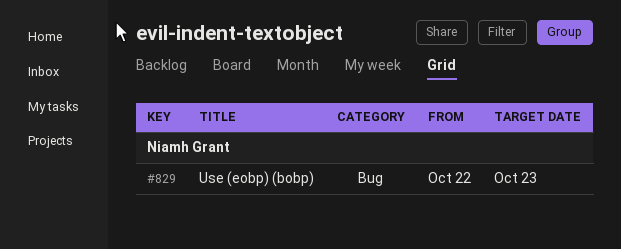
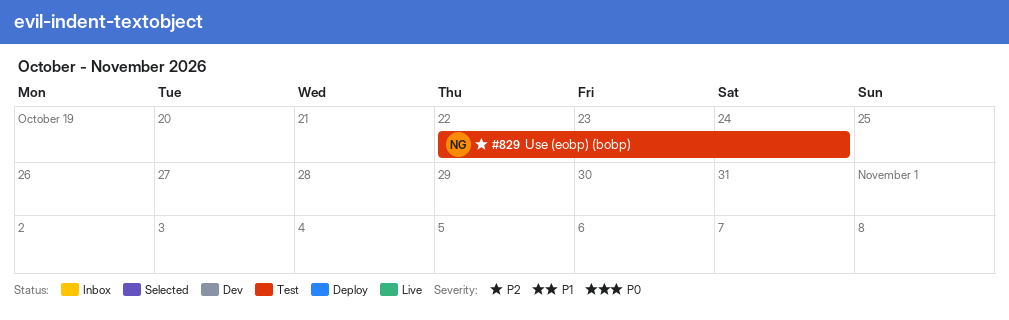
#829, due: Oct 23 -> Oct 24

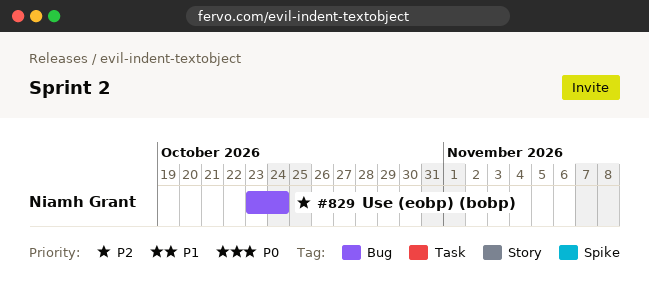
#829, start: Oct 22 -> Oct 23

